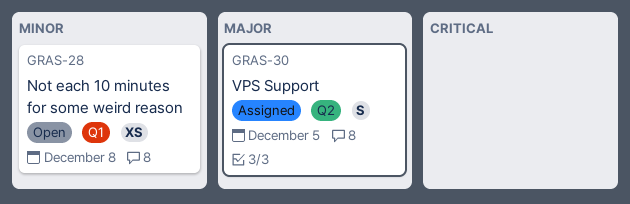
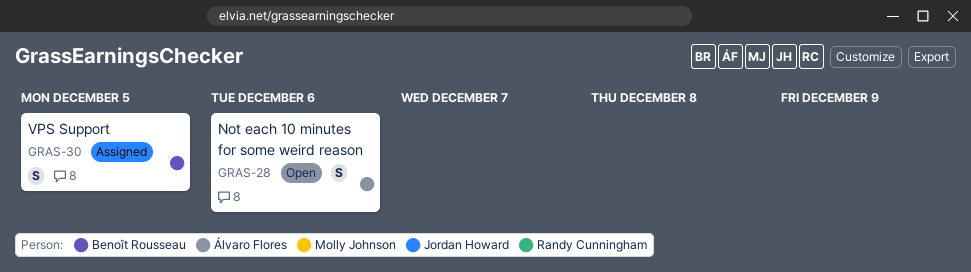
GRAS-28, estimate: XS -> S
GRAS-28, due: Dec 8 -> Dec 6

